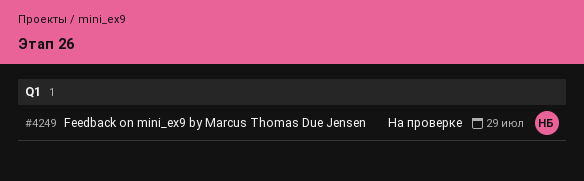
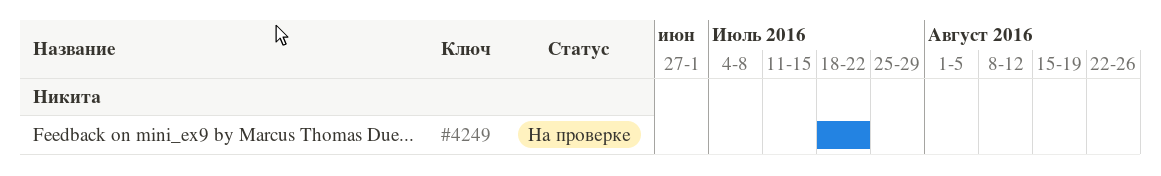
#4249, due: Jul 29 -> Jul 22

